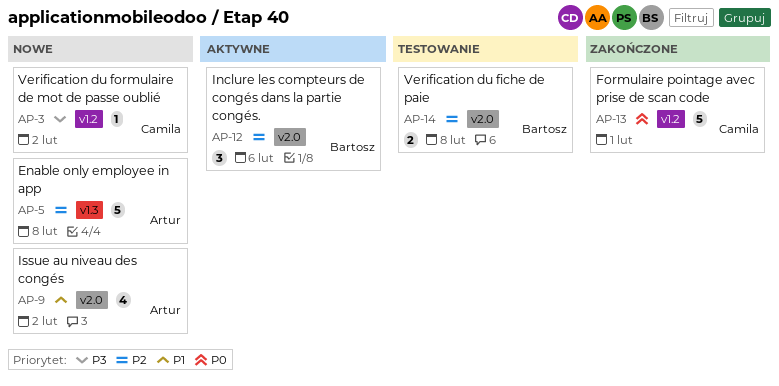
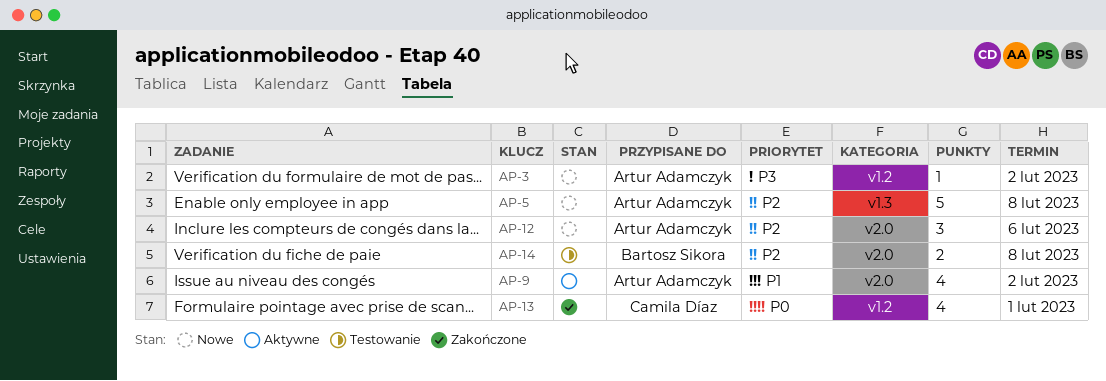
AP-3, owner: Camila Díaz -> Artur Adamczyk
AP-9, status: Nowe -> Aktywne
AP-12, status: Aktywne -> Nowe
AP-12, owner: Bartosz Sikora -> Artur Adamczyk
AP-13, estimate: 5 -> 4

